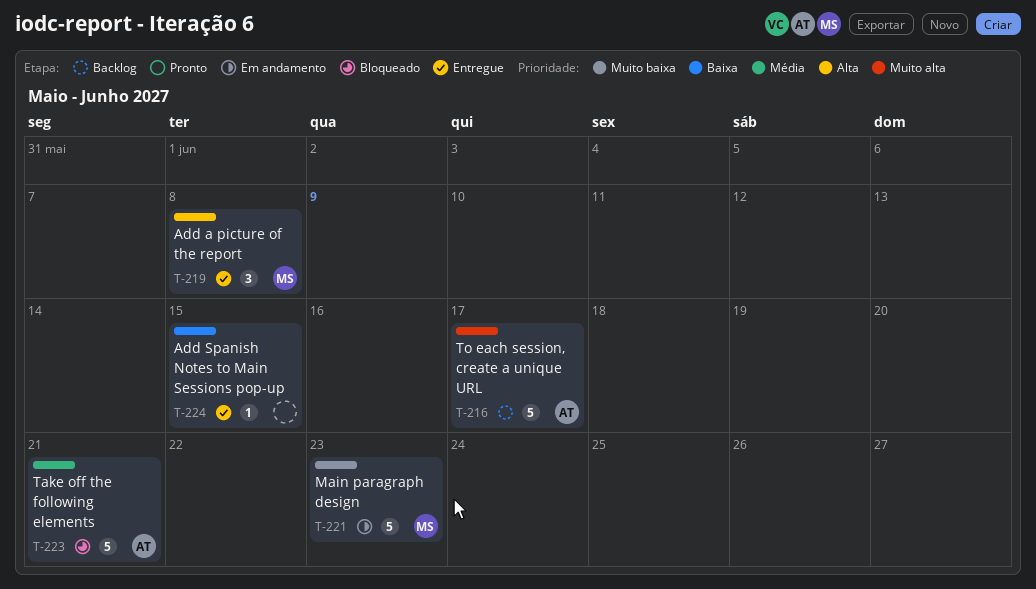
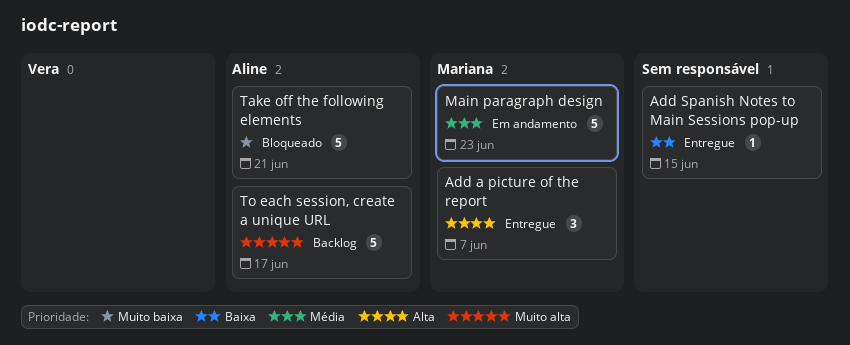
Add a picture of the report, due: Jun 8 -> Jun 7
Main paragraph design, priority: Muito baixa -> Média
Take off the following elements, priority: Média -> Muito baixa

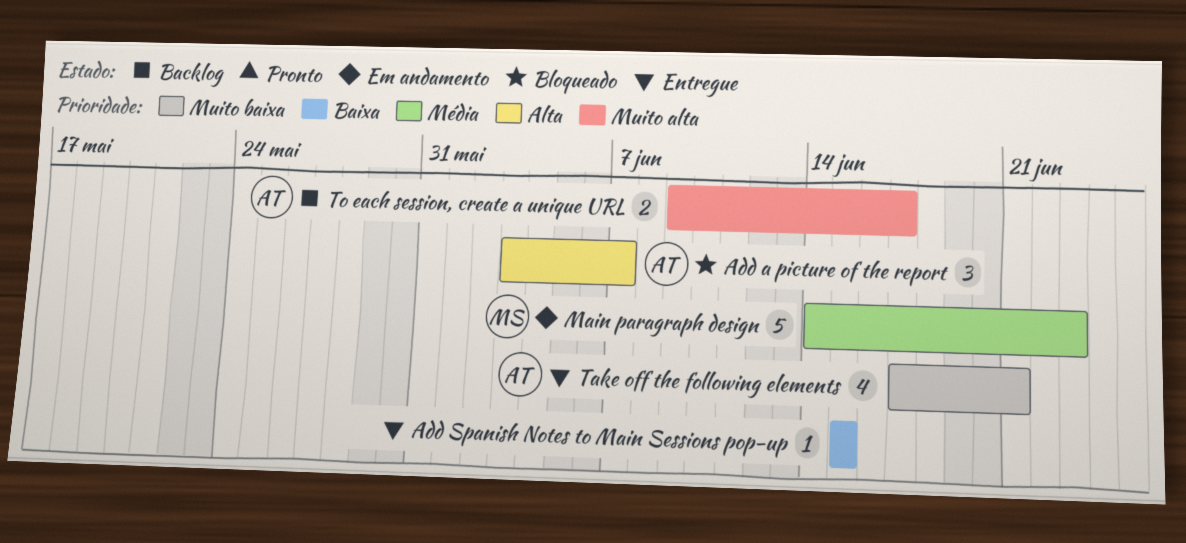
Add a picture of the report, status: Entregue -> Bloqueado
Add a picture of the report, owner: Mariana -> Aline
Take off the following elements, status: Bloqueado -> Entregue
Take off the following elements, estimate: 5 -> 4
To each session, create a unique URL, estimate: 5 -> 2

